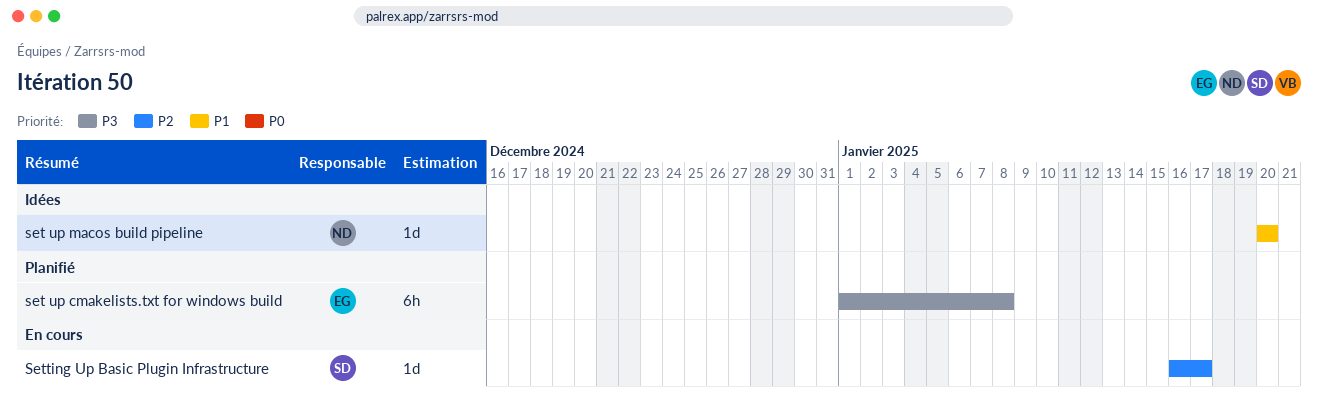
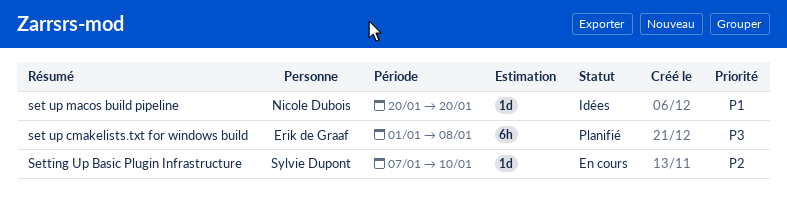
Setting Up Basic Plugin Infrastructure, start: Jan 16 -> Jan 7
Setting Up Basic Plugin Infrastructure, due: Jan 17 -> Jan 10

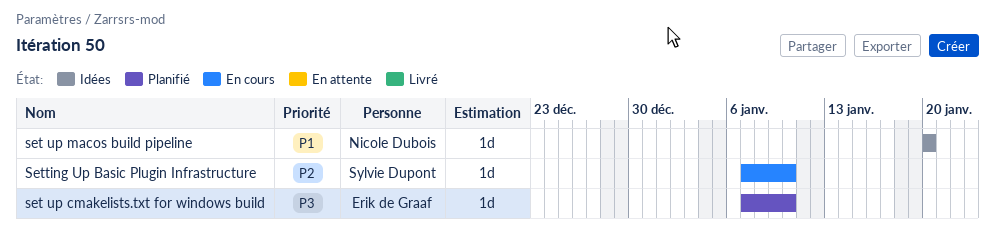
set up cmakelists.txt for windows build, estimate: 6h -> 1d
set up cmakelists.txt for windows build, start: Jan 1 -> Jan 7
set up cmakelists.txt for windows build, due: Jan 8 -> Jan 10

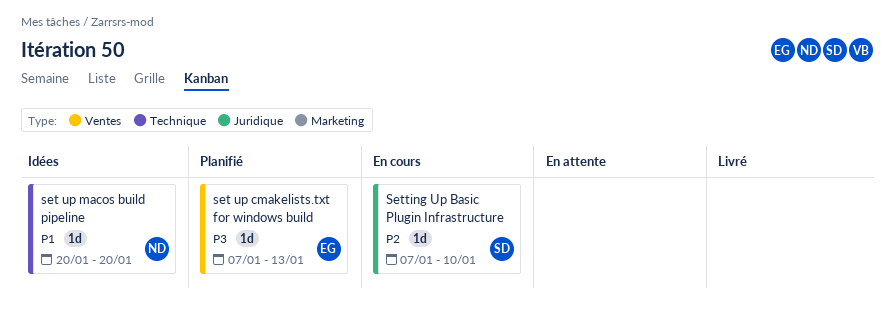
set up cmakelists.txt for windows build, due: Jan 10 -> Jan 13

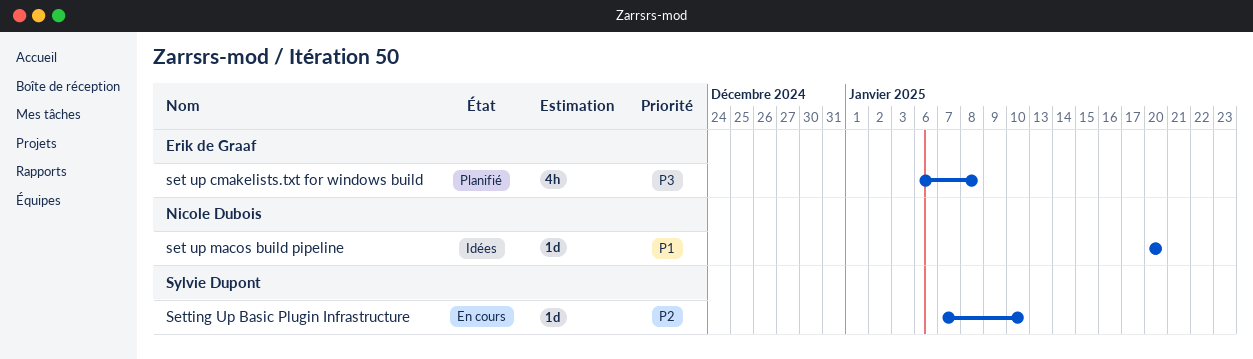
set up cmakelists.txt for windows build, estimate: 1d -> 4h
set up cmakelists.txt for windows build, start: Jan 7 -> Jan 6
set up cmakelists.txt for windows build, due: Jan 13 -> Jan 8

